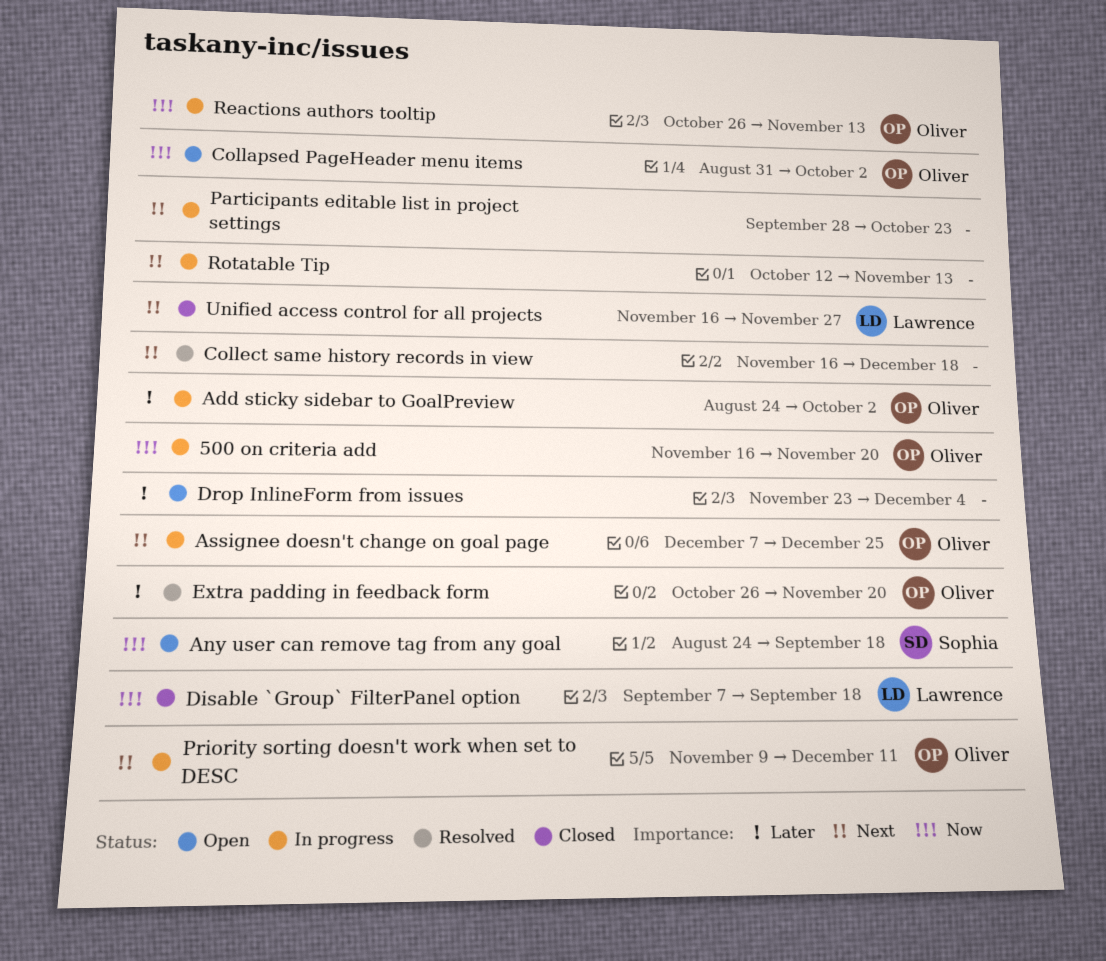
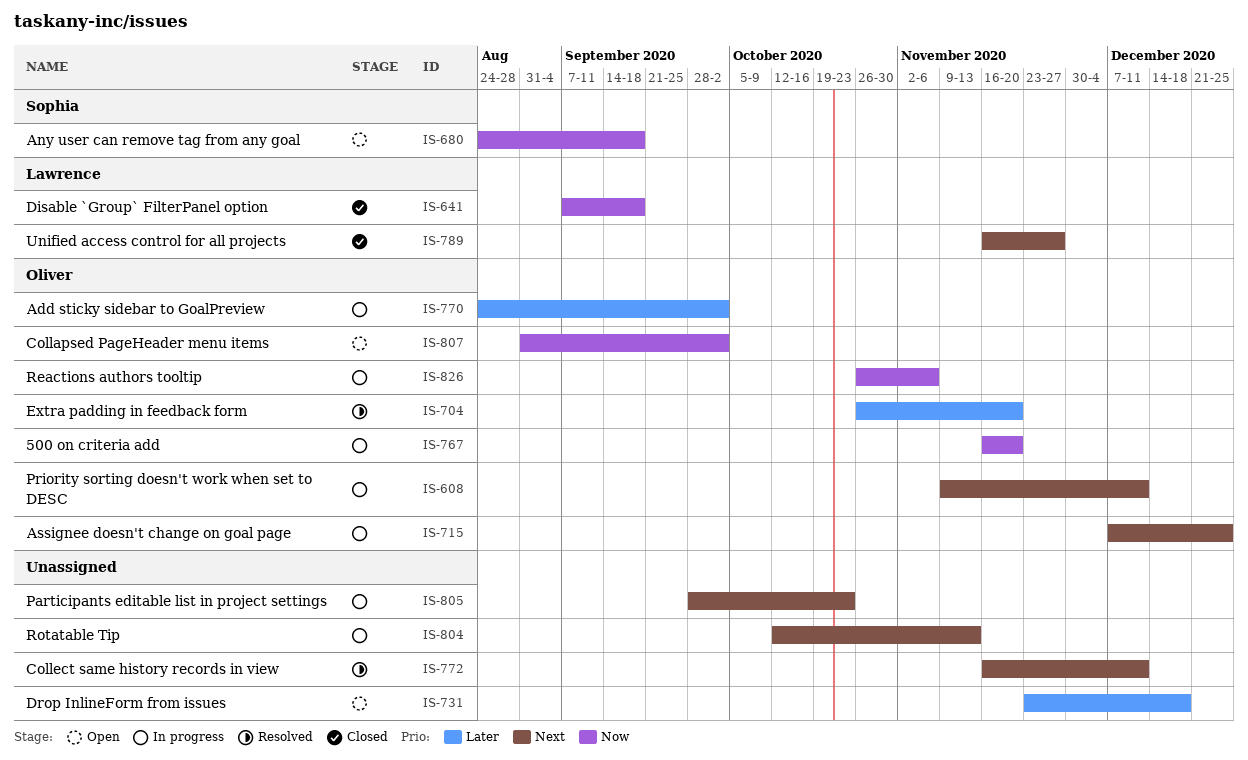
Collect same history records in view, due: Dec 18 -> Dec 11
Drop InlineForm from issues, due: Dec 4 -> Dec 18
Reactions authors tooltip, due: Nov 13 -> Nov 6

